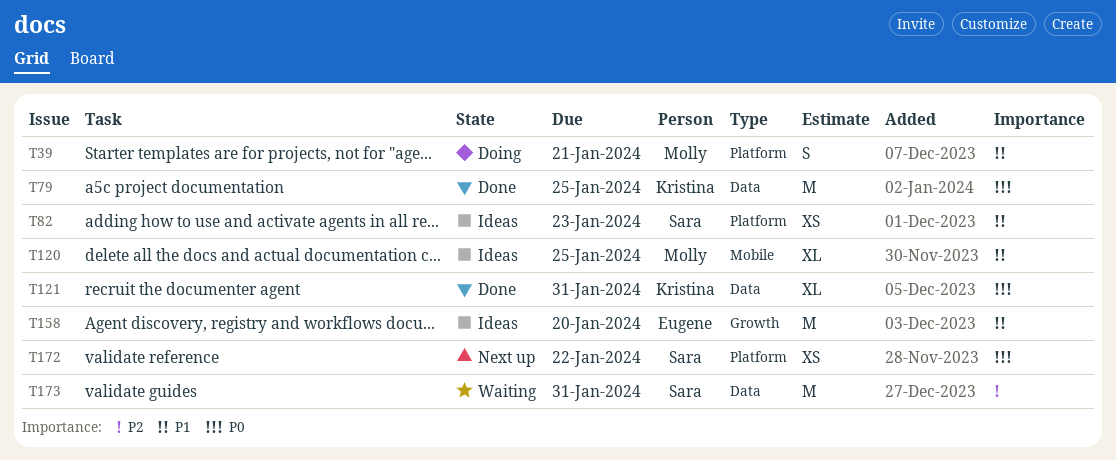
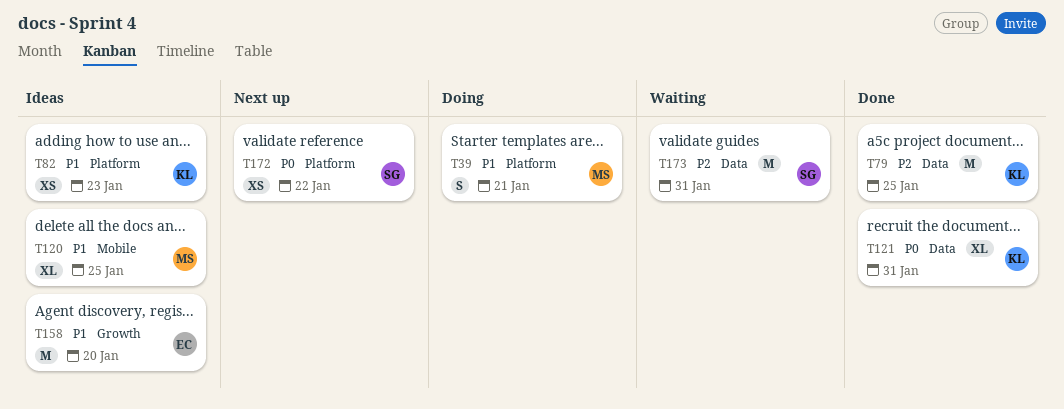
T79, priority: P0 -> P2
T82, owner: Sara -> Kristina

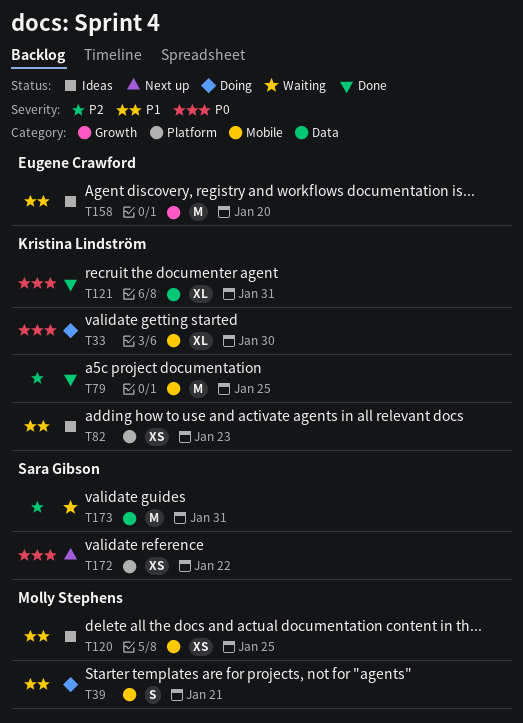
T33: none -> present
T39, label: Platform -> Mobile
T79, label: Data -> Mobile
T120, estimate: XL -> XS

